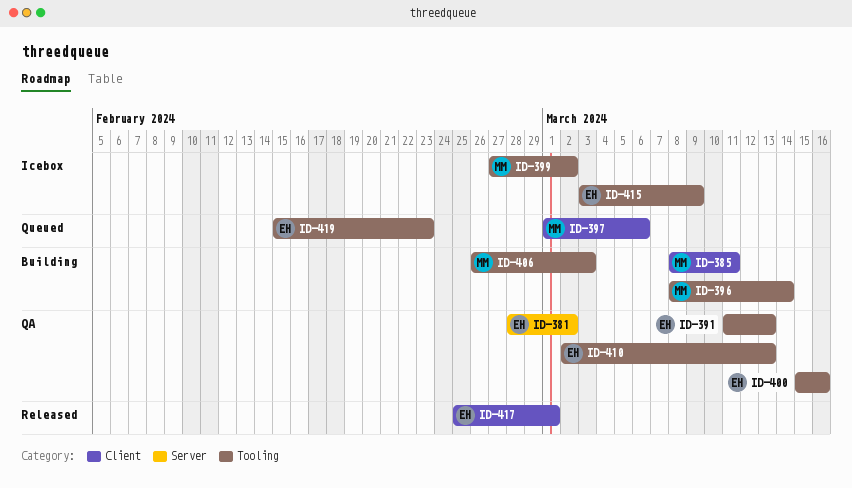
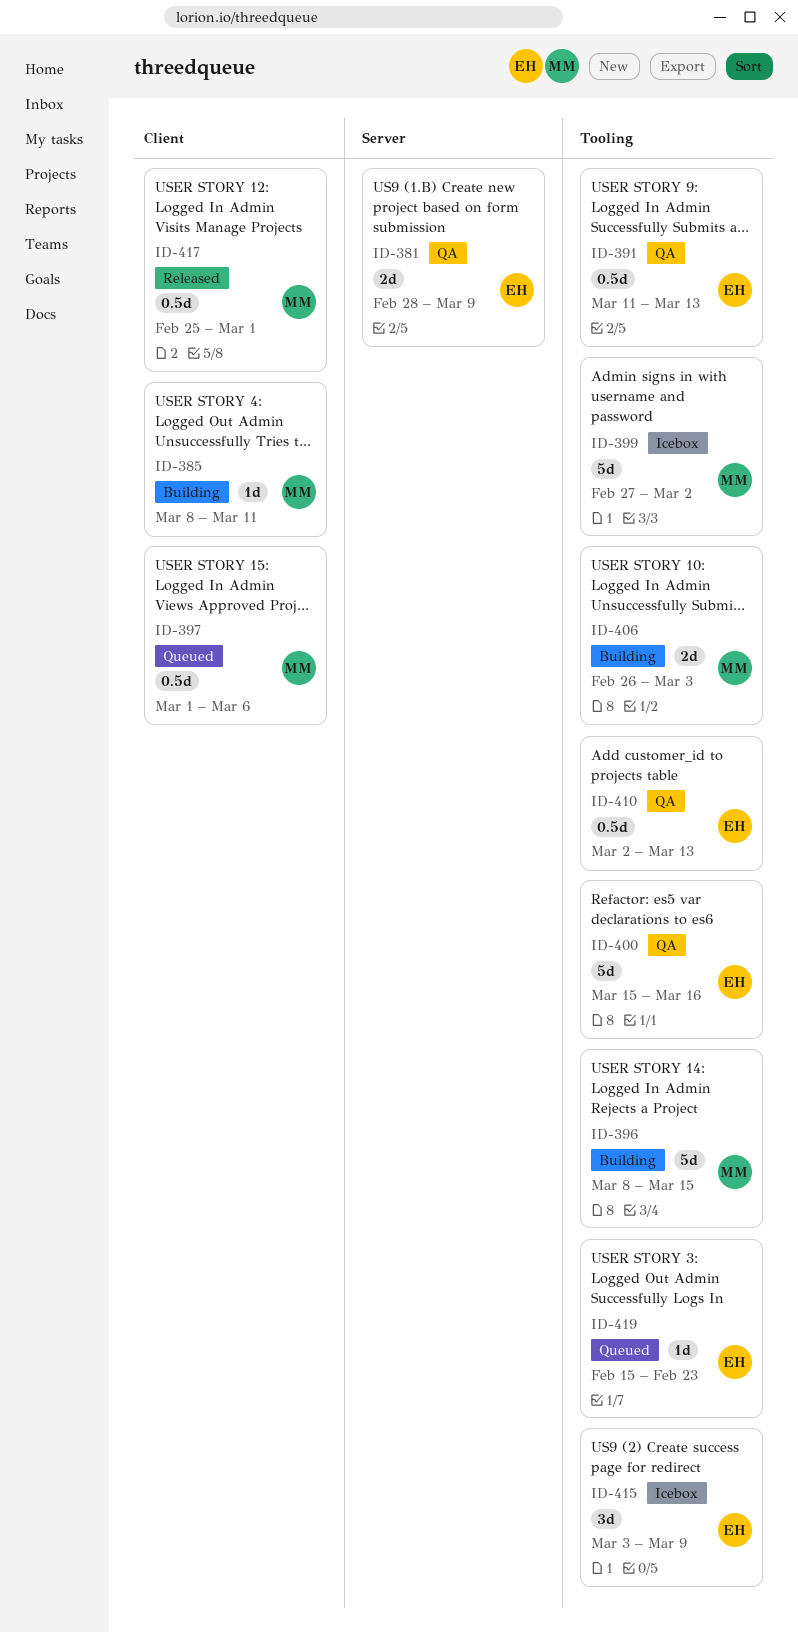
ID-381, due: Mar 2 -> Mar 9
ID-396, due: Mar 14 -> Mar 15
ID-417, owner: EH -> MM

